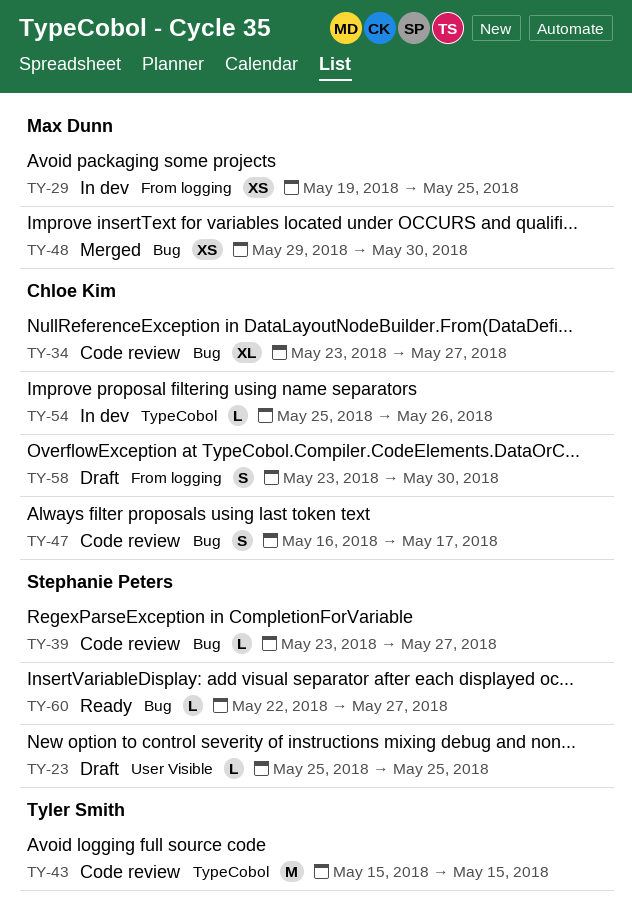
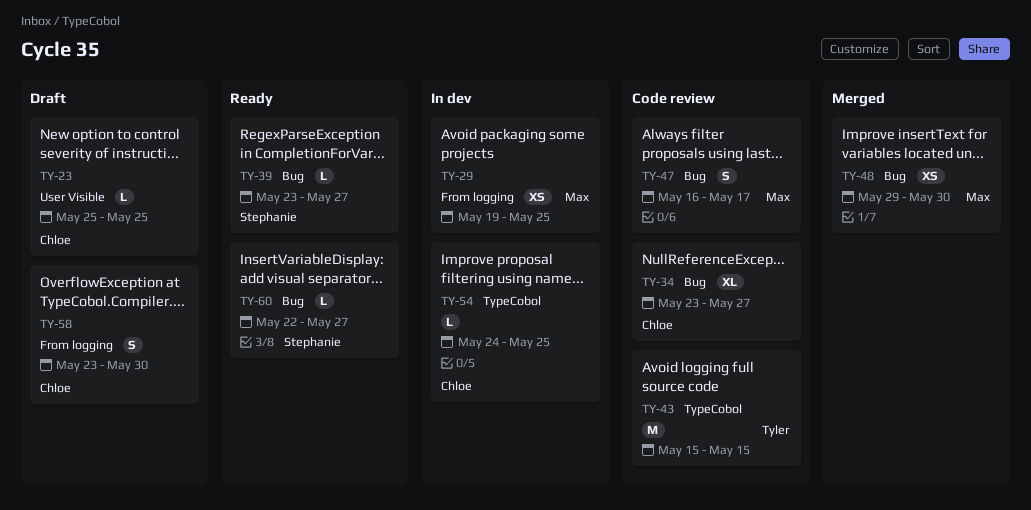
TY-23, owner: Stephanie Peters -> Chloe Kim
TY-39, status: Code review -> Ready
TY-47, owner: Chloe Kim -> Max Dunn
TY-54, start: May 25 -> May 24
TY-54, due: May 26 -> May 25

